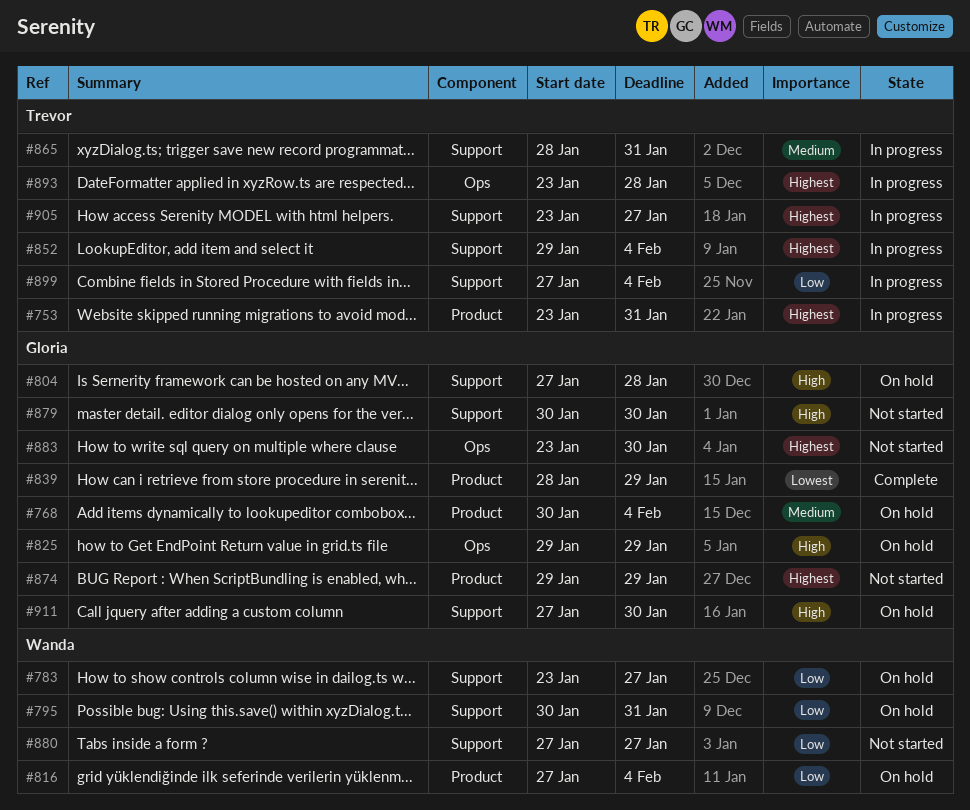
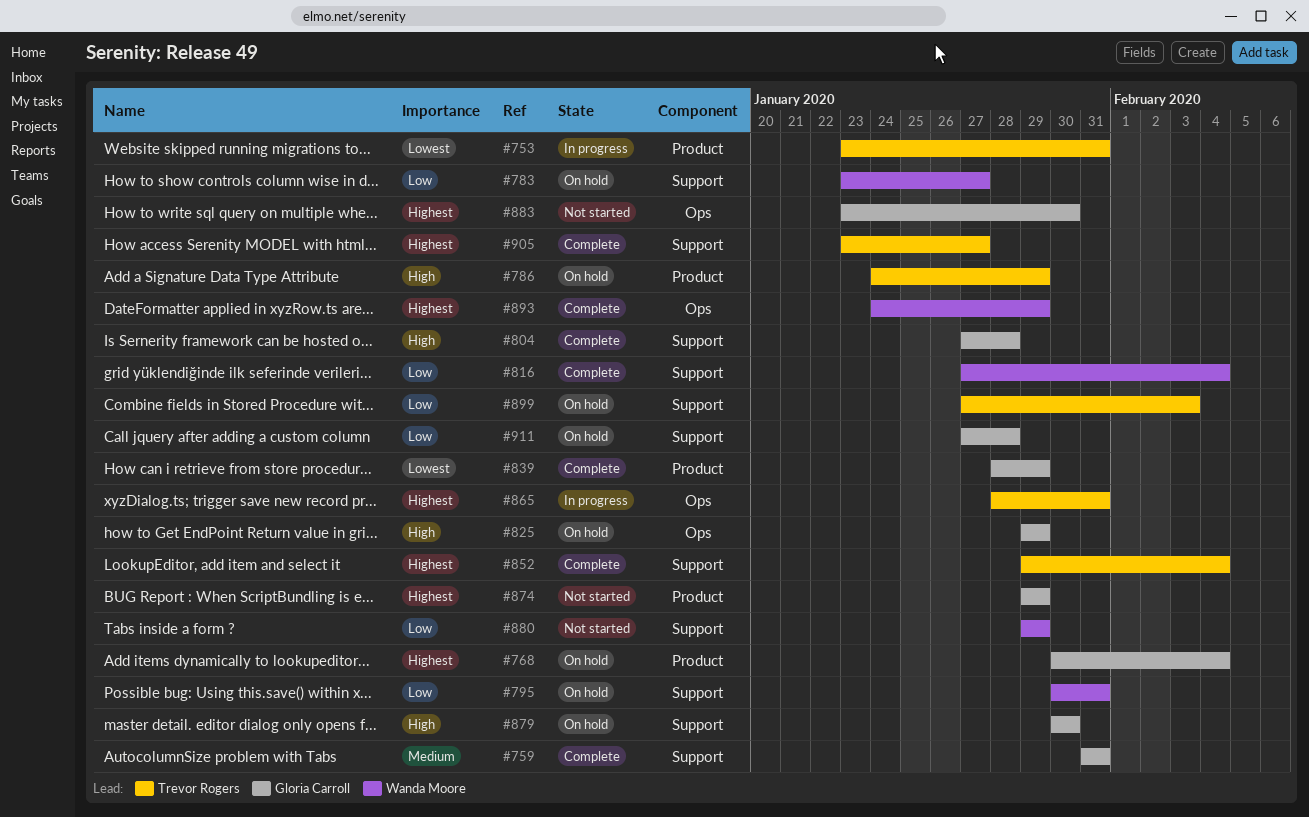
#753, priority: Highest -> Lowest
#759: none -> present
#768, priority: Medium -> Highest
#786: none -> present
#804, status: On hold -> Complete
#816, status: On hold -> Complete
#816, label: Product -> Support
#852, status: In progress -> Complete
#865, priority: Medium -> Highest
#865, label: Support -> Ops
#879, status: Not started -> On hold
#880, start: Jan 27 -> Jan 29
#880, due: Jan 27 -> Jan 29
#893, status: In progress -> Complete
#893, owner: Trevor Rogers -> Wanda Moore
#893, start: Jan 23 -> Jan 24
#893, due: Jan 28 -> Jan 29
#899, status: In progress -> On hold
#899, due: Feb 4 -> Feb 3
#905, status: In progress -> Complete
#911, priority: High -> Low
#911, due: Jan 30 -> Jan 28

